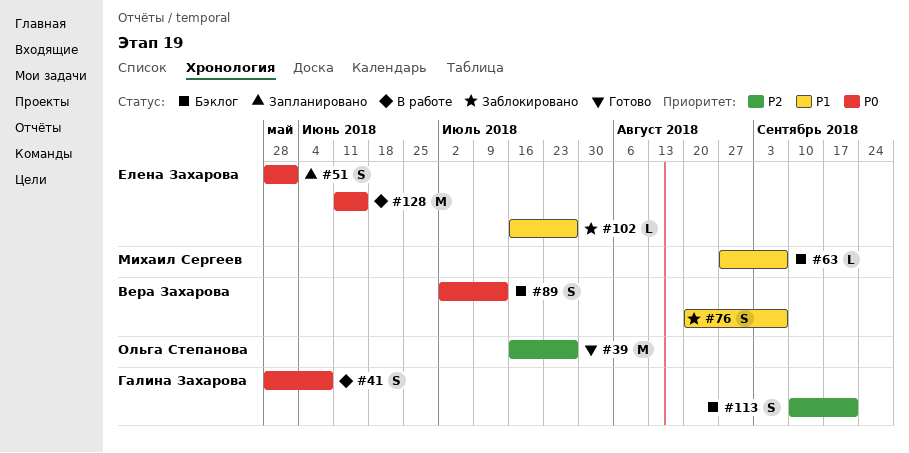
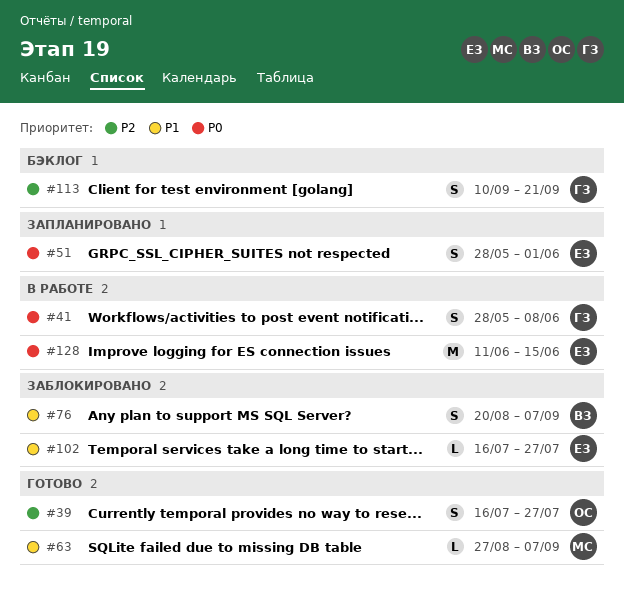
#39, estimate: M -> S
#63, status: Бэклог -> Готово
#89: present -> none

